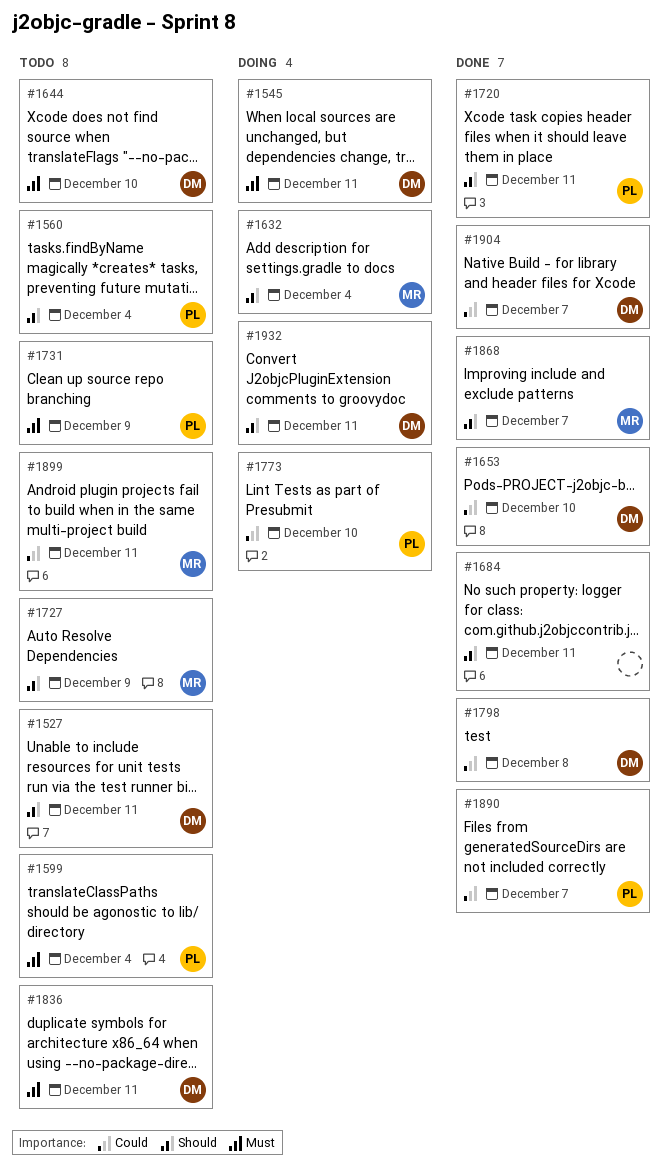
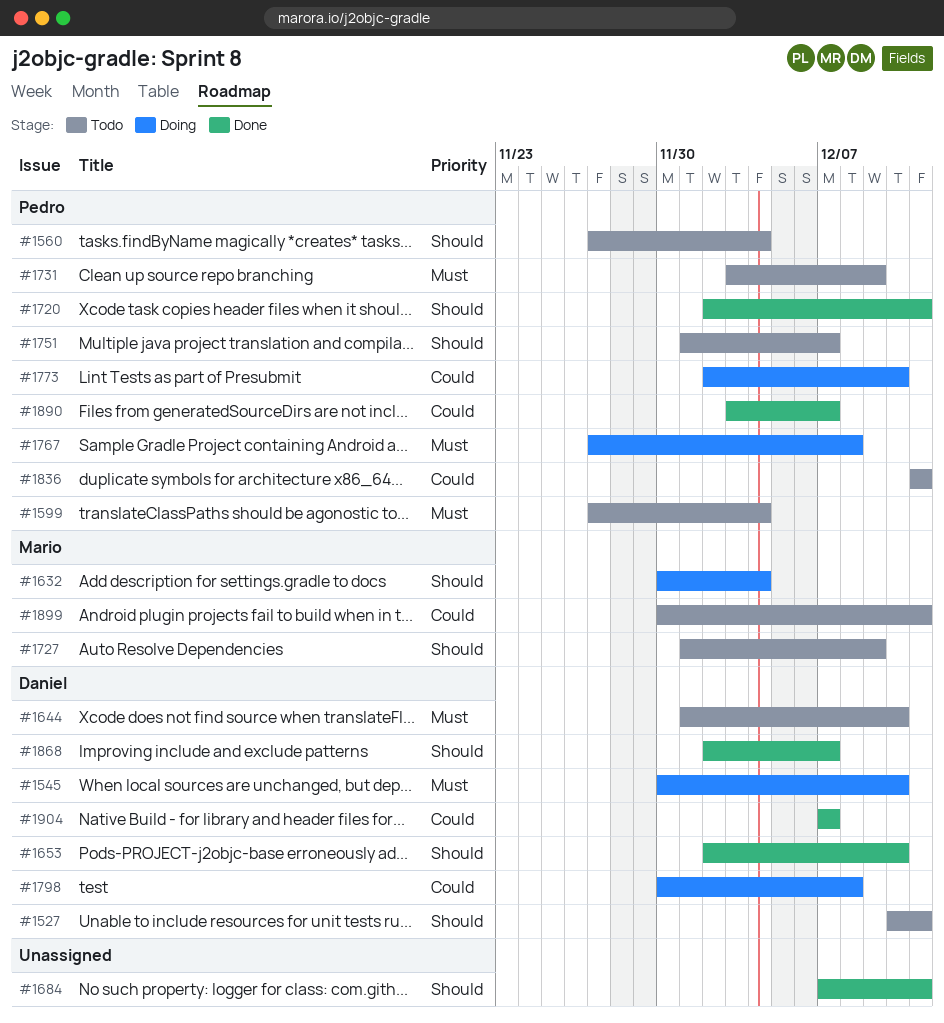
#1545, due: Dec 11 -> Dec 10
#1653, priority: Could -> Should
#1751: none -> present
#1767: none -> present
#1798, status: Done -> Doing
#1836, owner: Daniel -> Pedro
#1836, priority: Must -> Could
#1868, owner: Mario -> Daniel
#1932: present -> none

